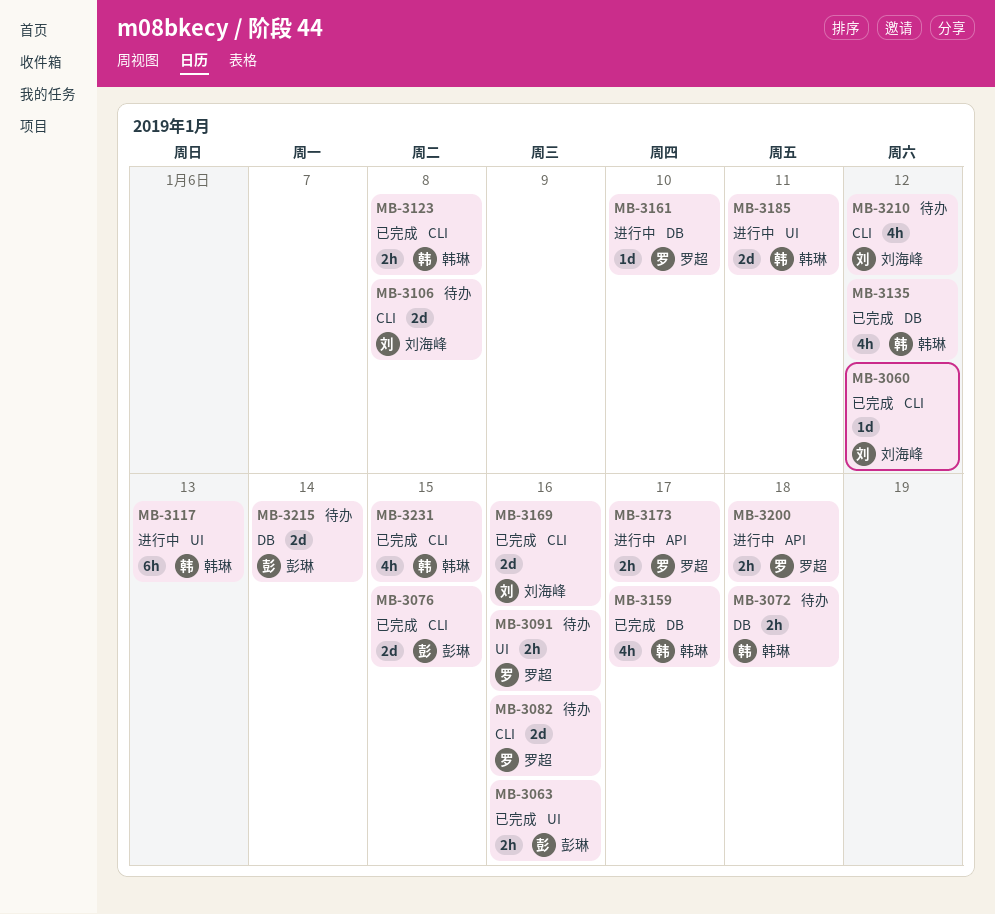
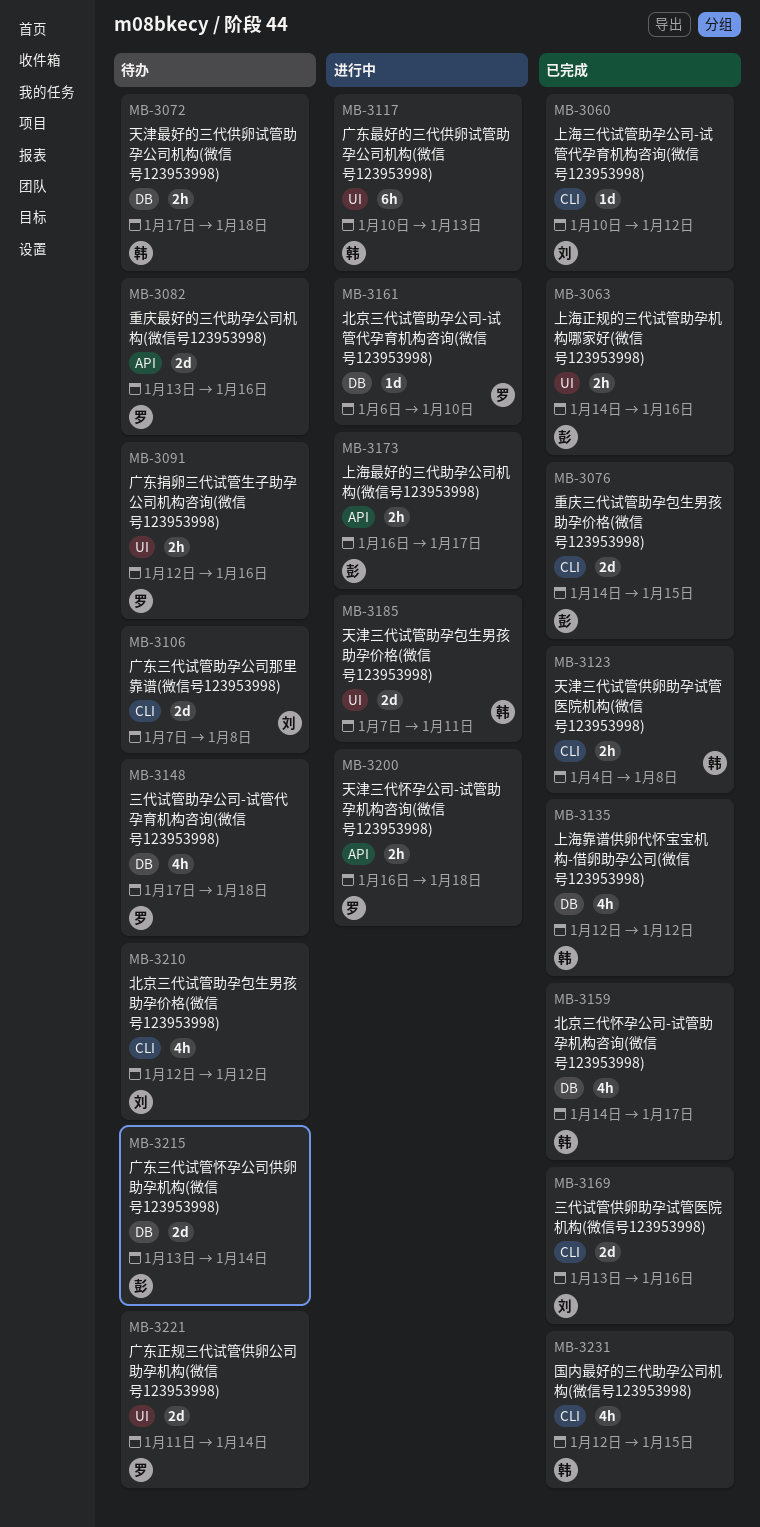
MB-3082, label: CLI -> API
MB-3148: none -> present
MB-3173, owner: 罗超 -> 彭琳
MB-3221: none -> present

